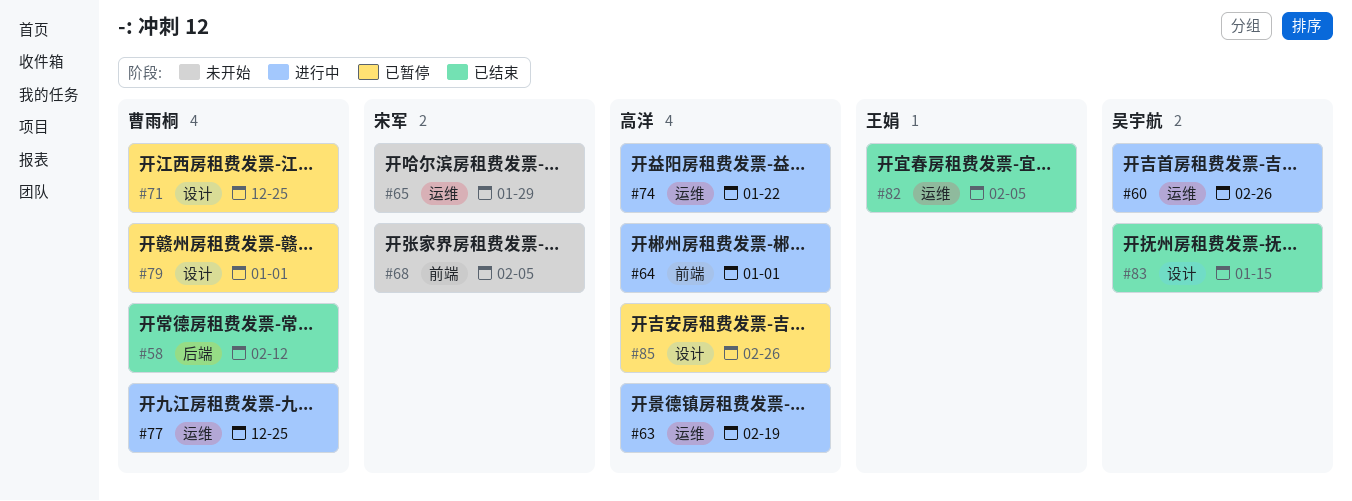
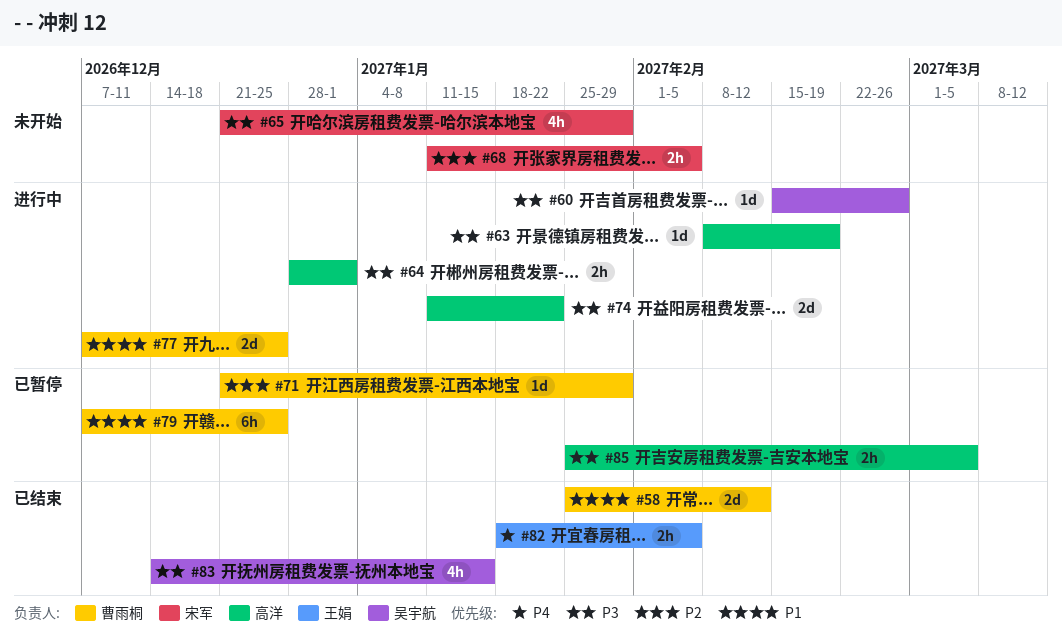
#71, due: Dec 25 -> Jan 29
#79, due: Jan 1 -> Dec 25
#85, due: Feb 26 -> Mar 5

